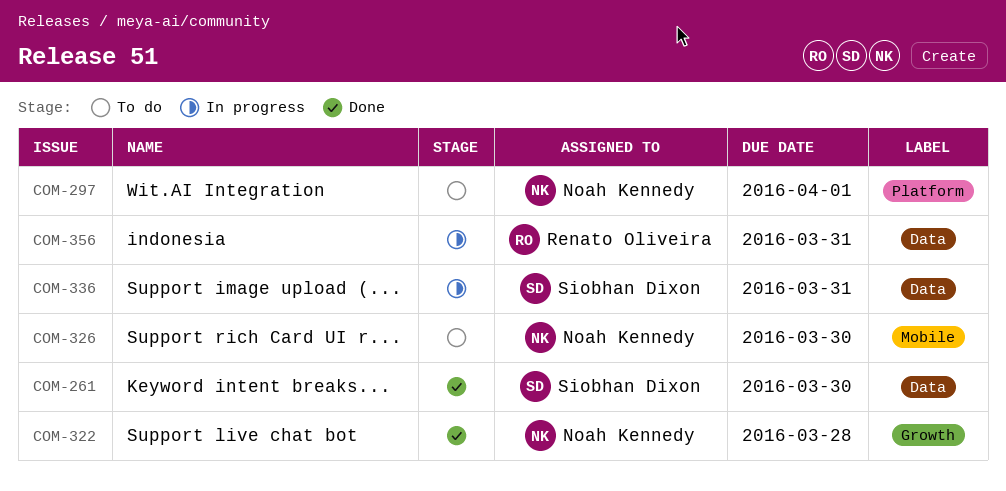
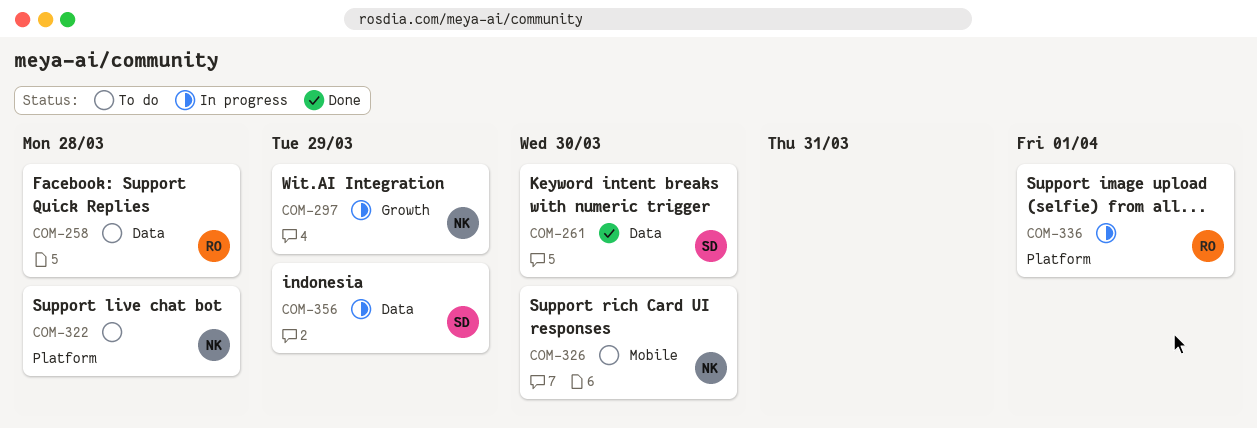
COM-258: none -> present
COM-297, status: To do -> In progress
COM-297, label: Platform -> Growth
COM-297, due: Apr 1 -> Mar 29
COM-322, status: Done -> To do
COM-322, label: Growth -> Platform
COM-336, owner: Siobhan Dixon -> Renato Oliveira
COM-336, label: Data -> Platform
COM-336, due: Mar 31 -> Apr 1
COM-356, owner: Renato Oliveira -> Siobhan Dixon
COM-356, due: Mar 31 -> Mar 29

